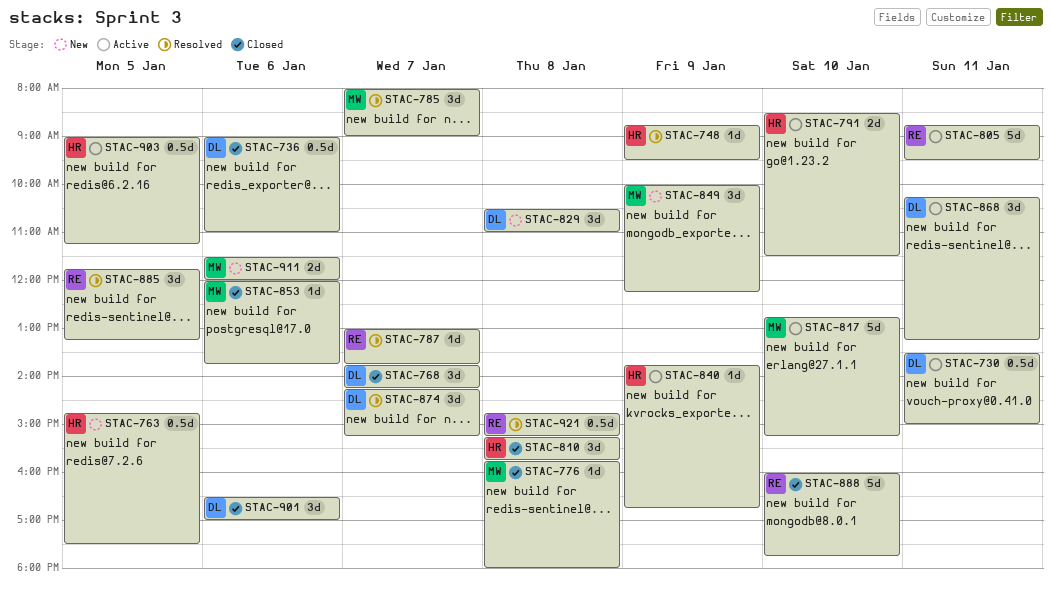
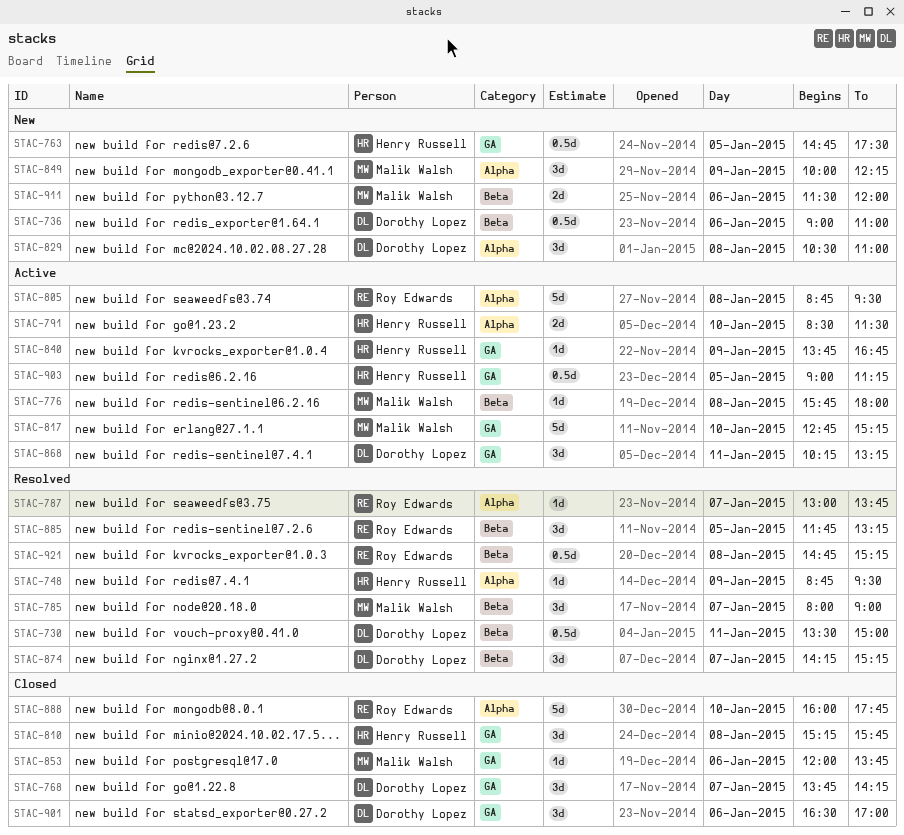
STAC-730, status: Active -> Resolved
STAC-736, status: Closed -> New
STAC-776, status: Closed -> Active
STAC-805, day: Jan 11 -> Jan 8

